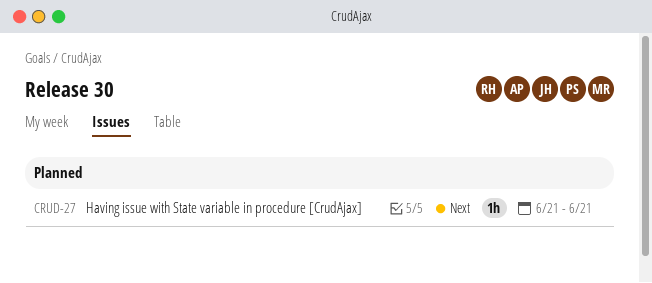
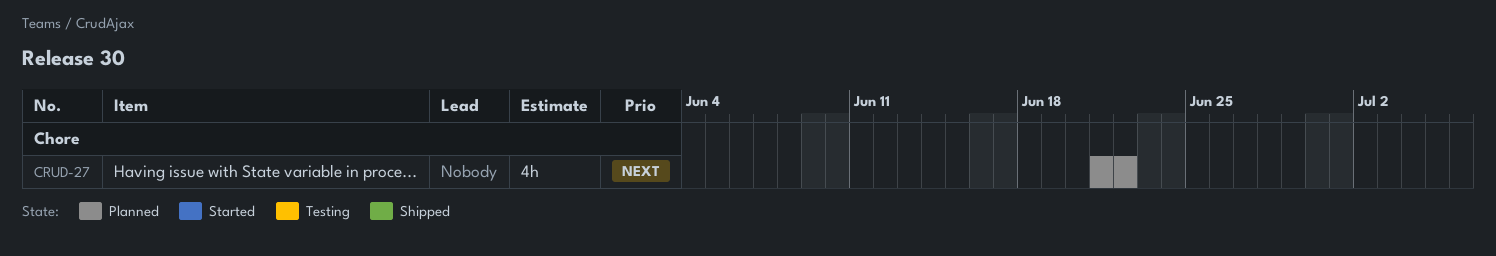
CRUD-27, estimate: 1h -> 4h
CRUD-27, due: Jun 21 -> Jun 22

